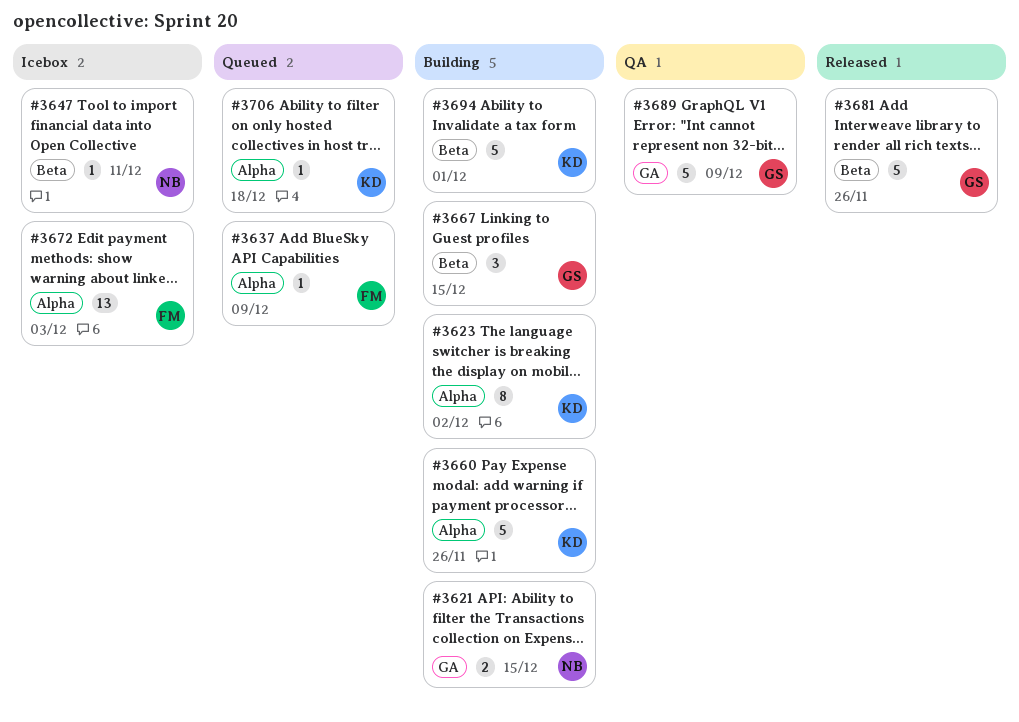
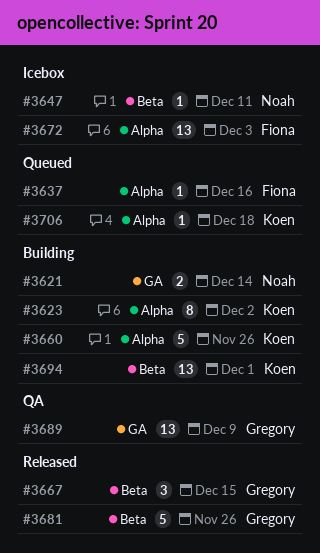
#3621, due: Dec 15 -> Dec 14
#3637, due: Dec 9 -> Dec 16
#3667, status: Building -> Released
#3689, estimate: 5 -> 13
#3694, estimate: 5 -> 13

